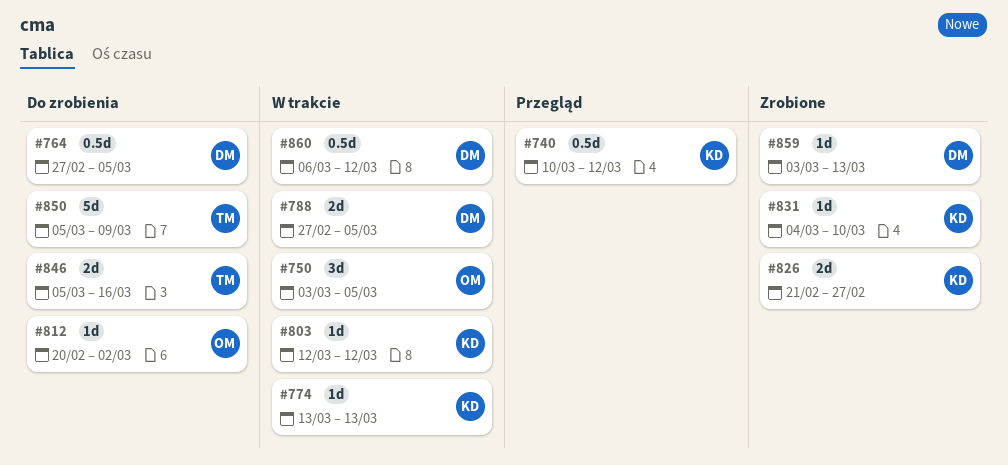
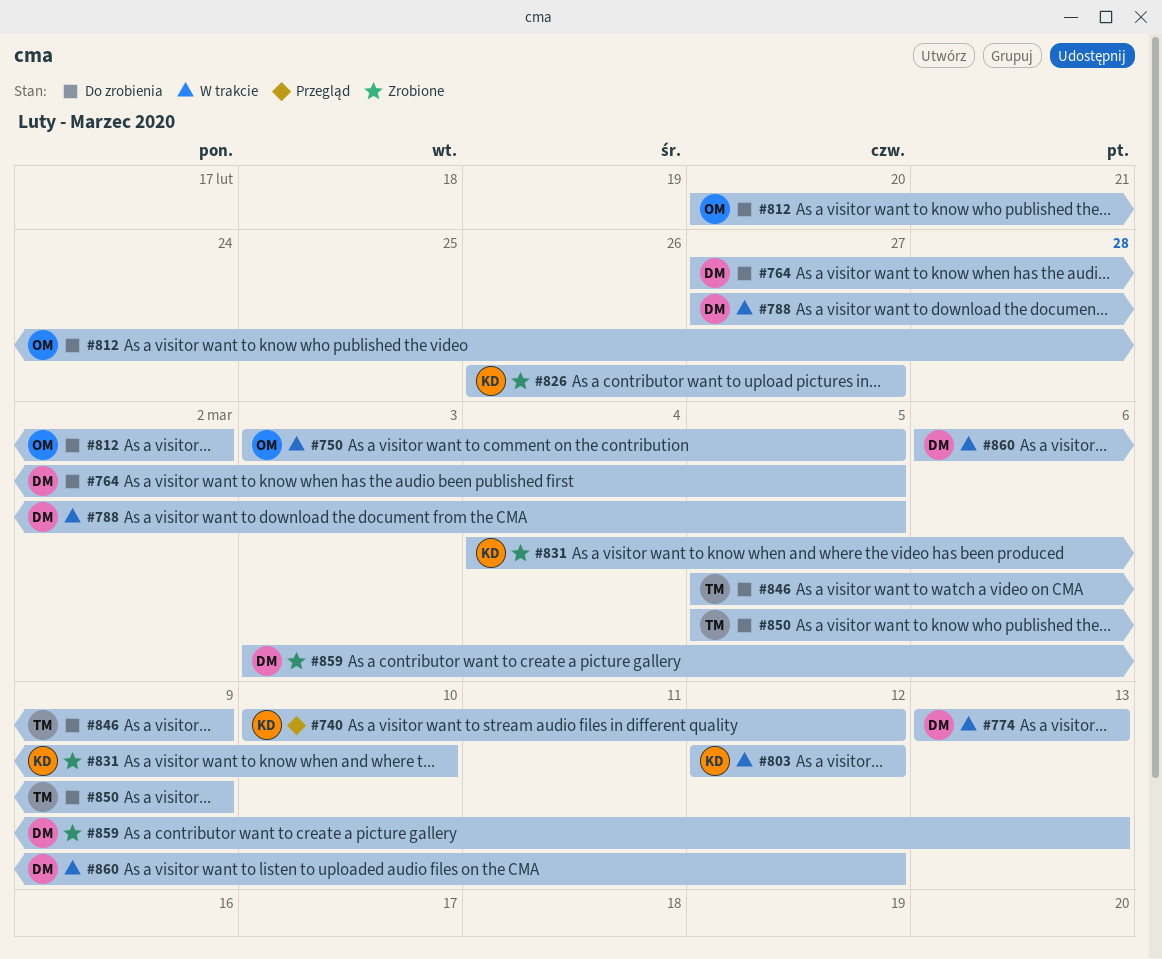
#774, owner: KD -> DM
#826, start: Feb 21 -> Feb 26
#846, due: Mar 16 -> Mar 9

